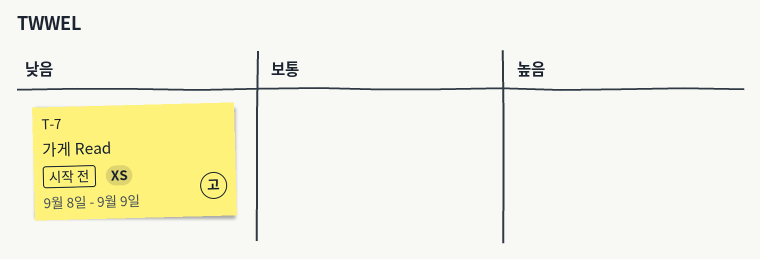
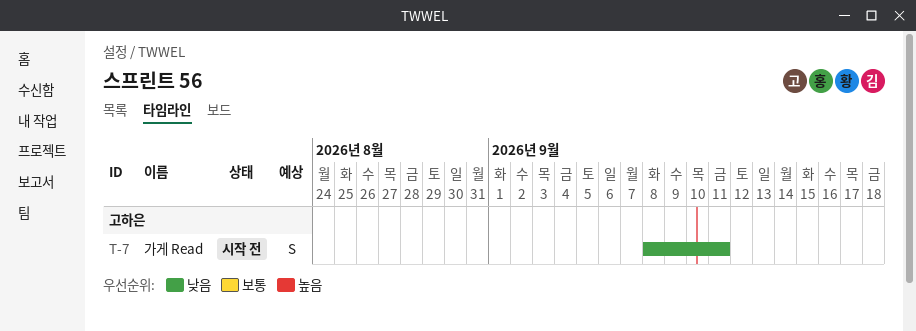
T-7, estimate: XS -> S
T-7, due: Sep 9 -> Sep 11

